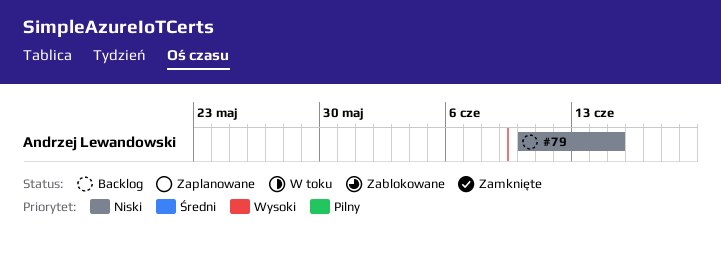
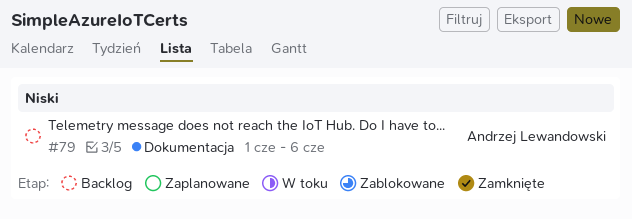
#79, start: Jun 10 -> Jun 1
#79, due: Jun 15 -> Jun 6

